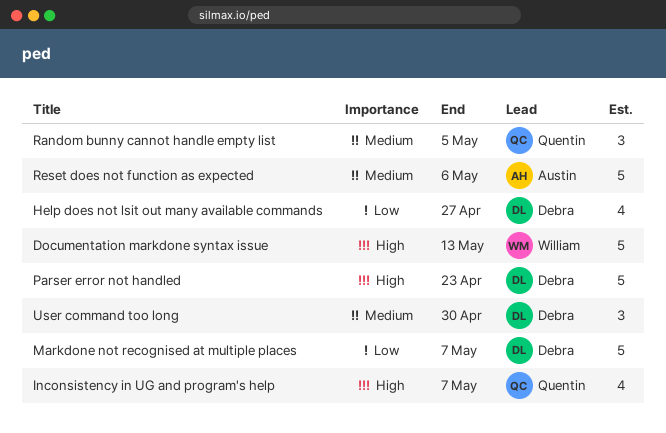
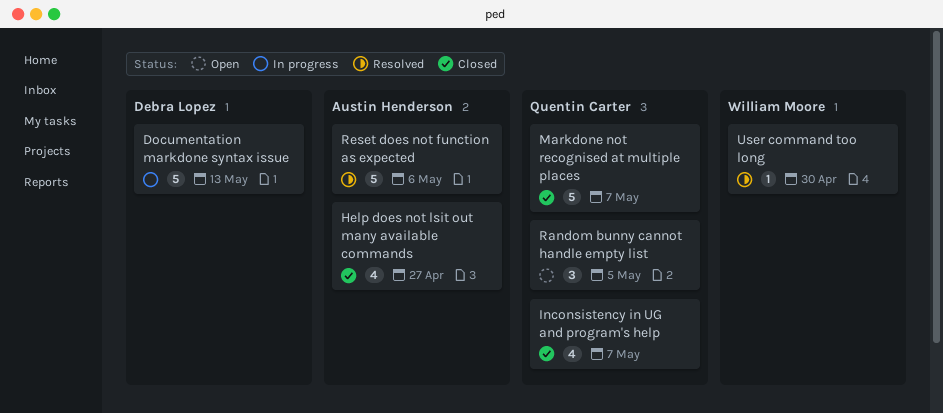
Documentation markdone syntax issue, owner: William Moore -> Debra Lopez
Help does not lsit out many available commands, owner: Debra Lopez -> Austin Henderson
Markdone not recognised at multiple places, owner: Debra Lopez -> Quentin Carter
Parser error not handled: present -> none
User command too long, owner: Debra Lopez -> William Moore
User command too long, estimate: 3 -> 1

